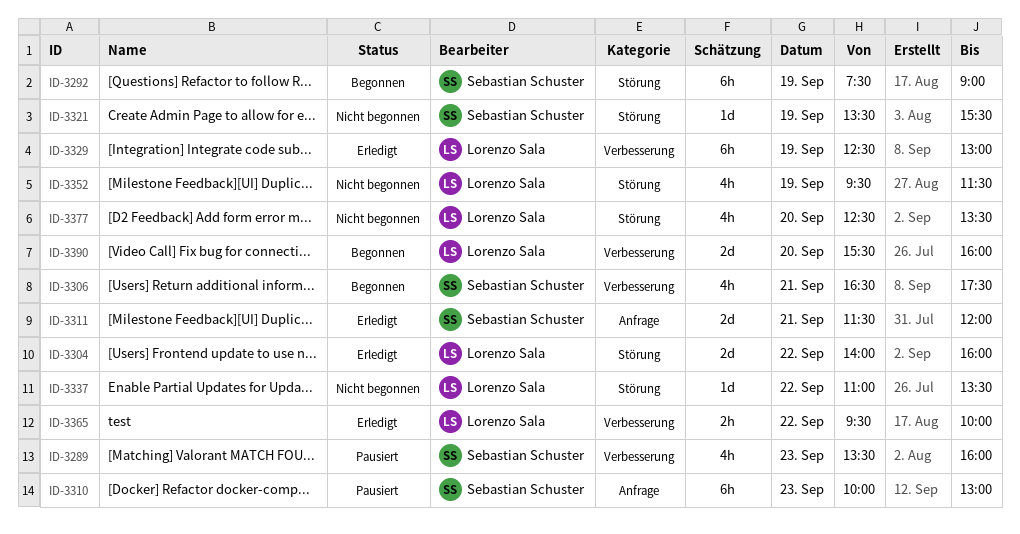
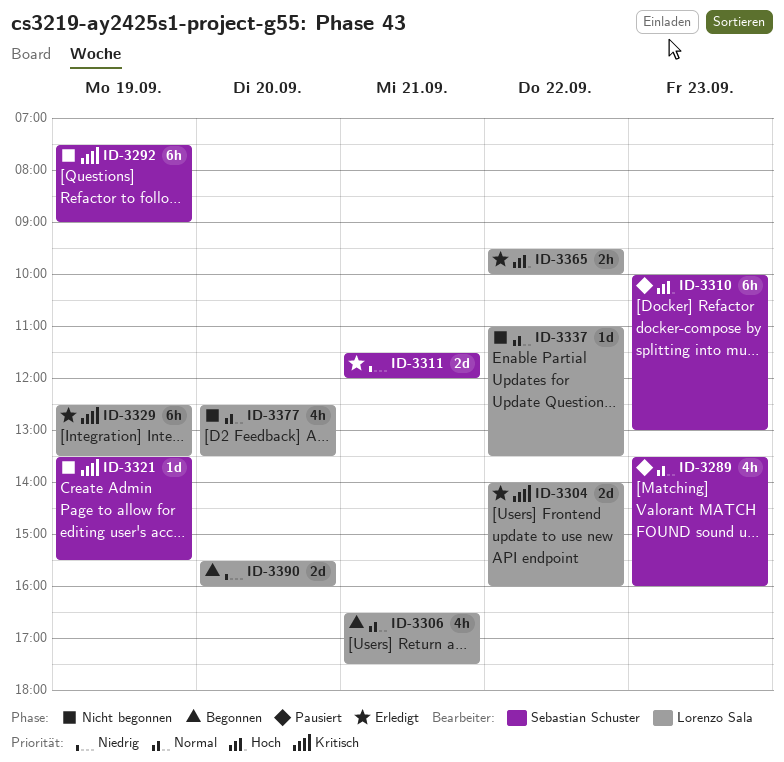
ID-3292, status: Begonnen -> Nicht begonnen
ID-3306, owner: Sebastian Schuster -> Lorenzo Sala
ID-3329, ends: 13:00 -> 13:30
ID-3352: present -> none

